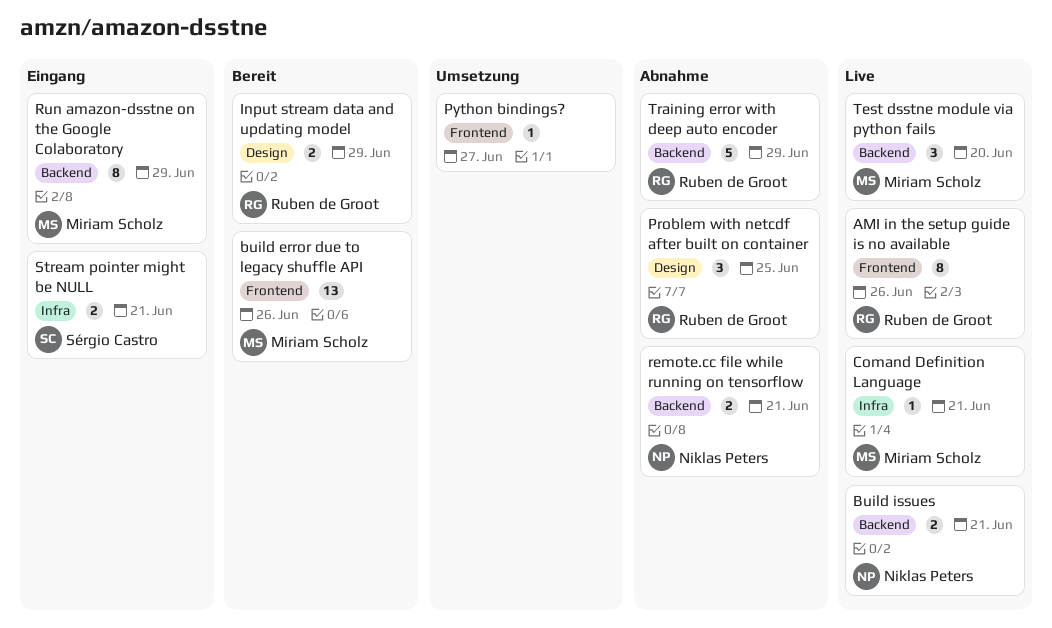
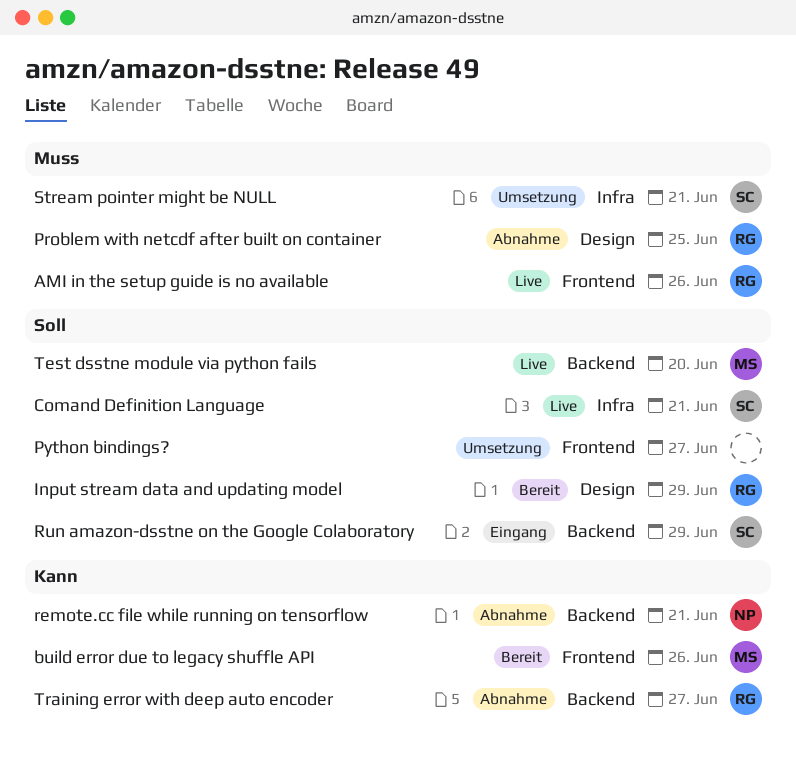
Build issues: present -> none
Comand Definition Language, owner: Miriam Scholz -> Sérgio Castro
Run amazon-dsstne on the Google Colaboratory, owner: Miriam Scholz -> Sérgio Castro
Stream pointer might be NULL, status: Eingang -> Umsetzung
Training error with deep auto encoder, due: Jun 29 -> Jun 27

